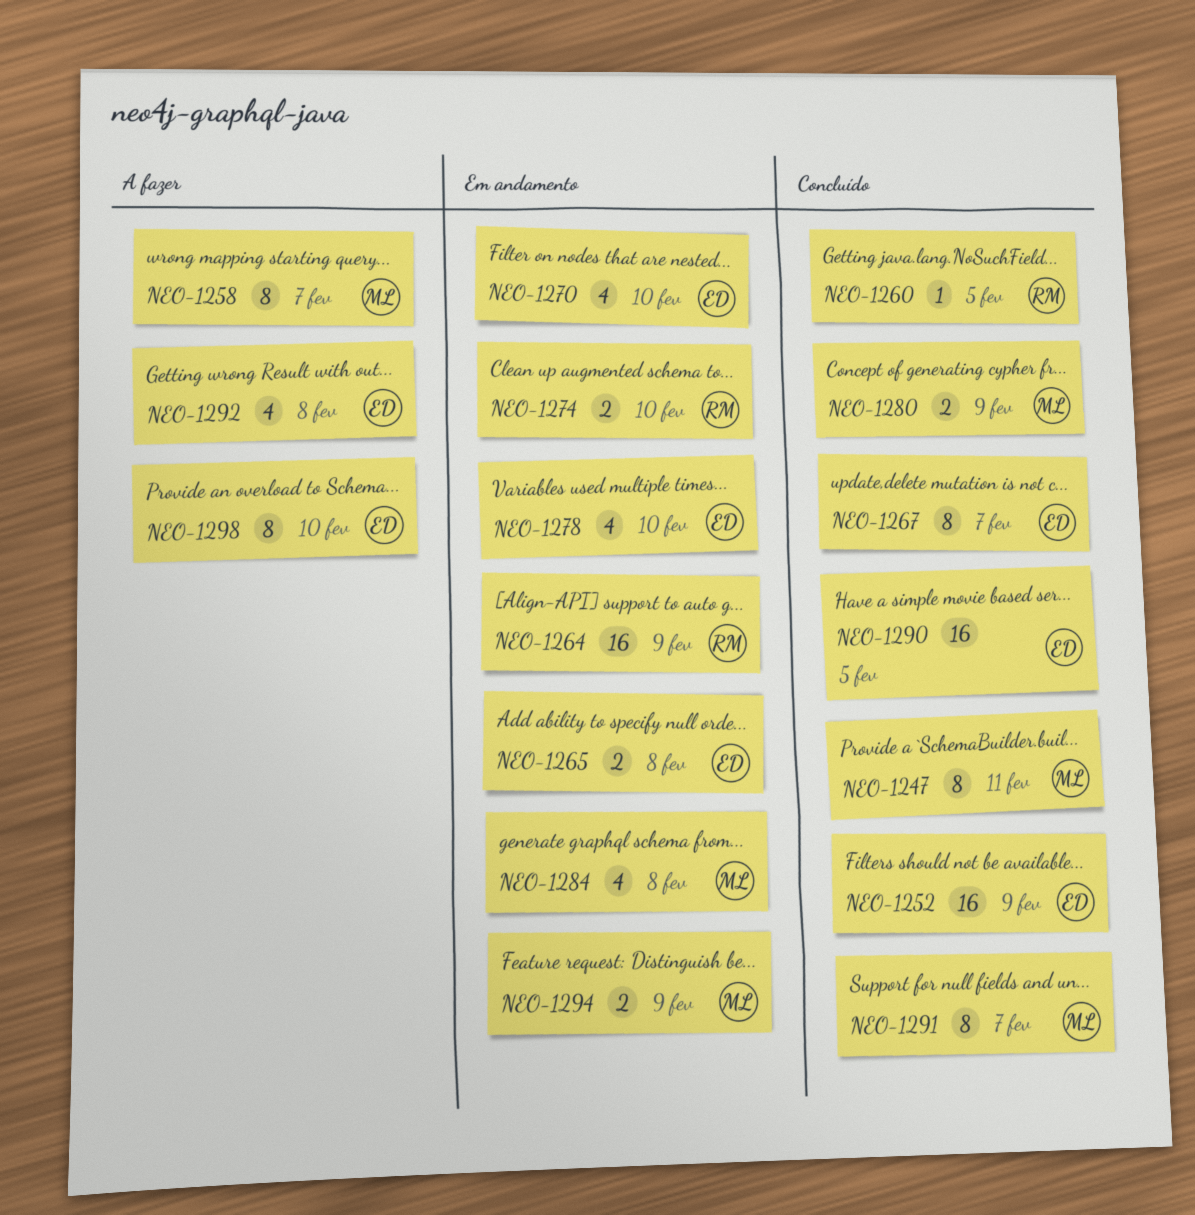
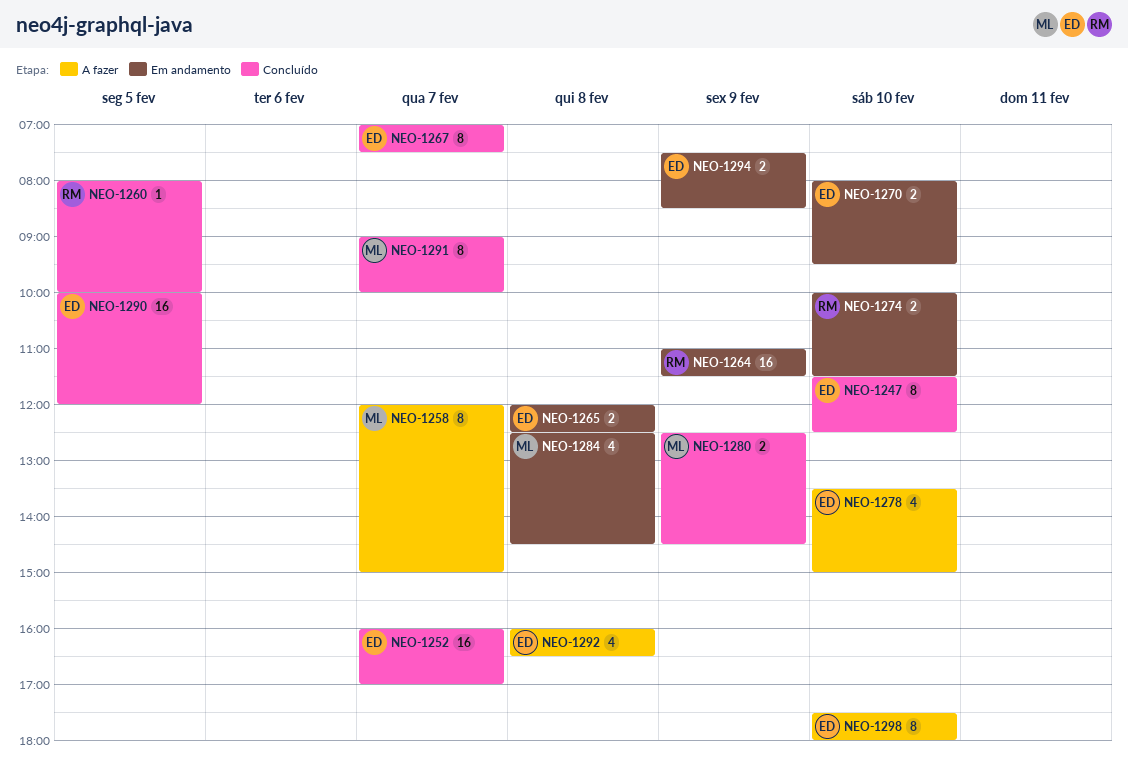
NEO-1247, owner: ML -> ED
NEO-1247, day: Feb 11 -> Feb 10
NEO-1252, day: Feb 9 -> Feb 7
NEO-1270, estimate: 4 -> 2
NEO-1278, status: Em andamento -> A fazer
NEO-1294, owner: ML -> ED

